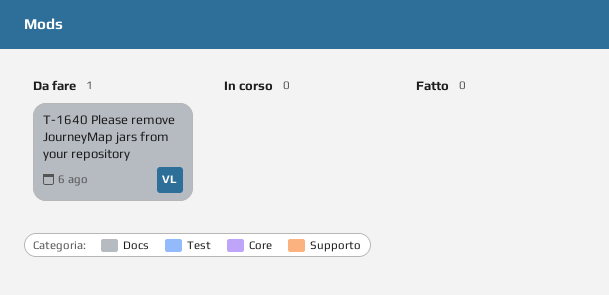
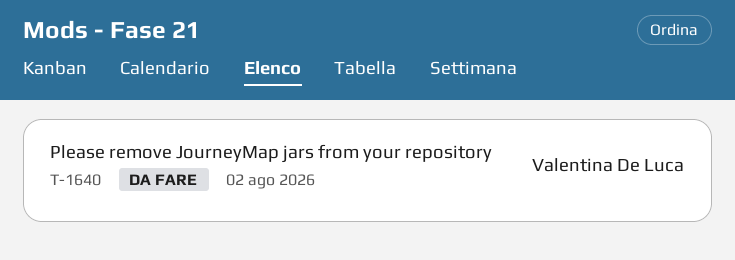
T-1640, due: Aug 6 -> Aug 2

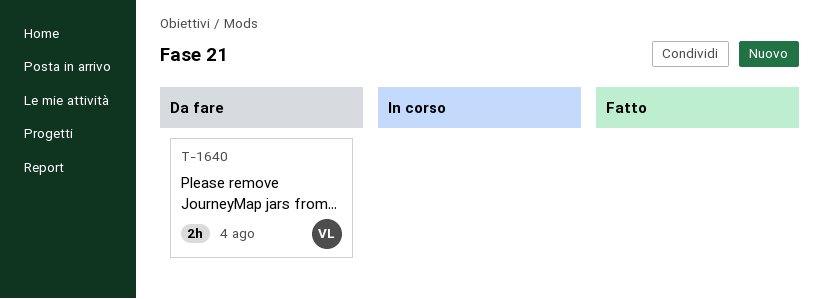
T-1640, due: Aug 2 -> Aug 4

